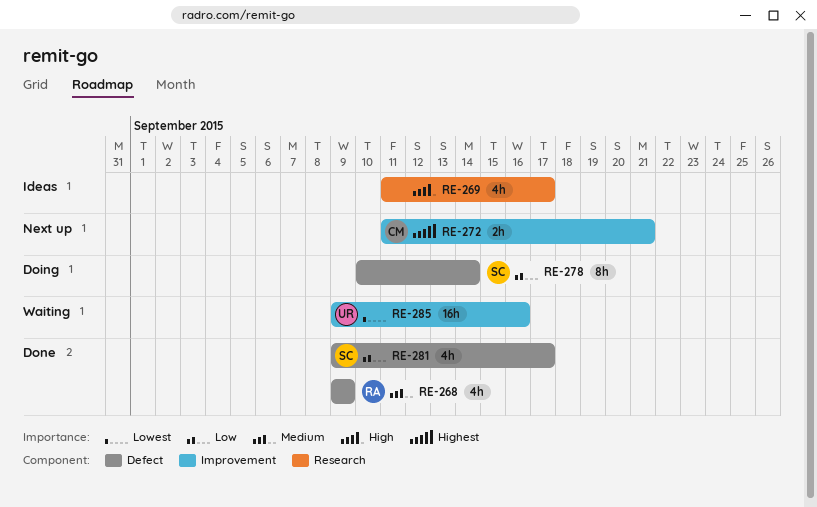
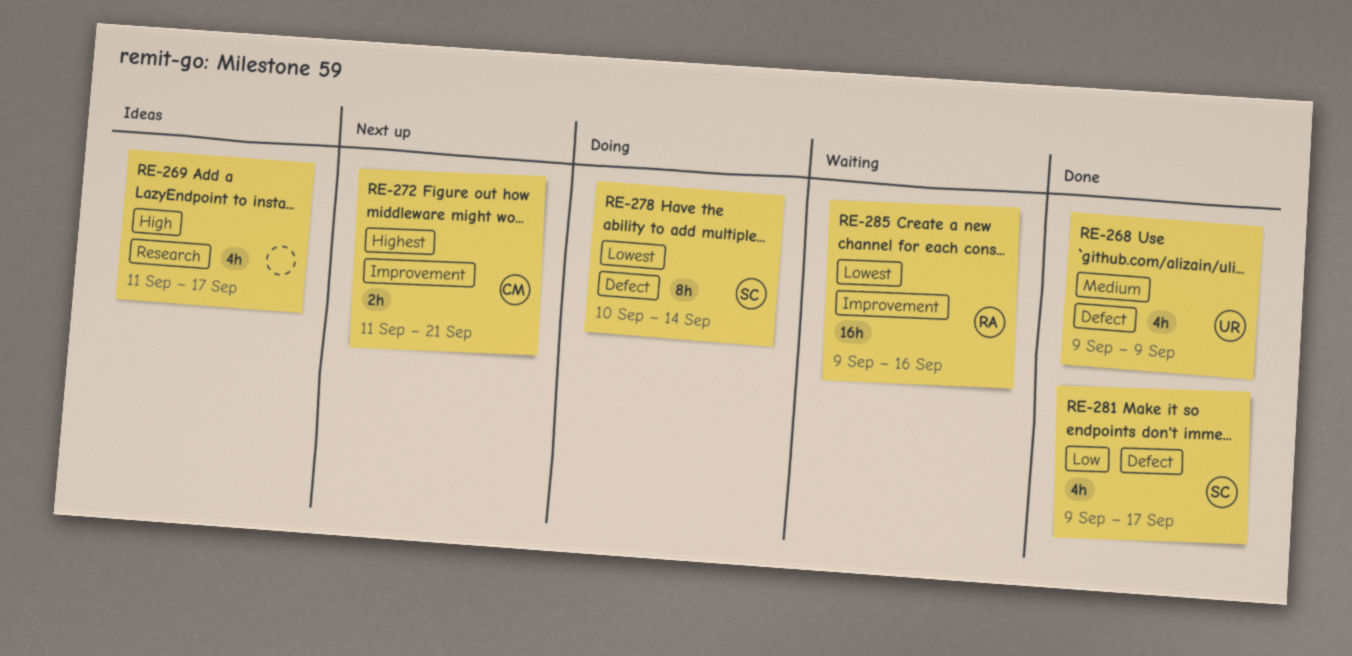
RE-268, owner: RA -> UR
RE-278, priority: Low -> Lowest
RE-285, owner: UR -> RA

